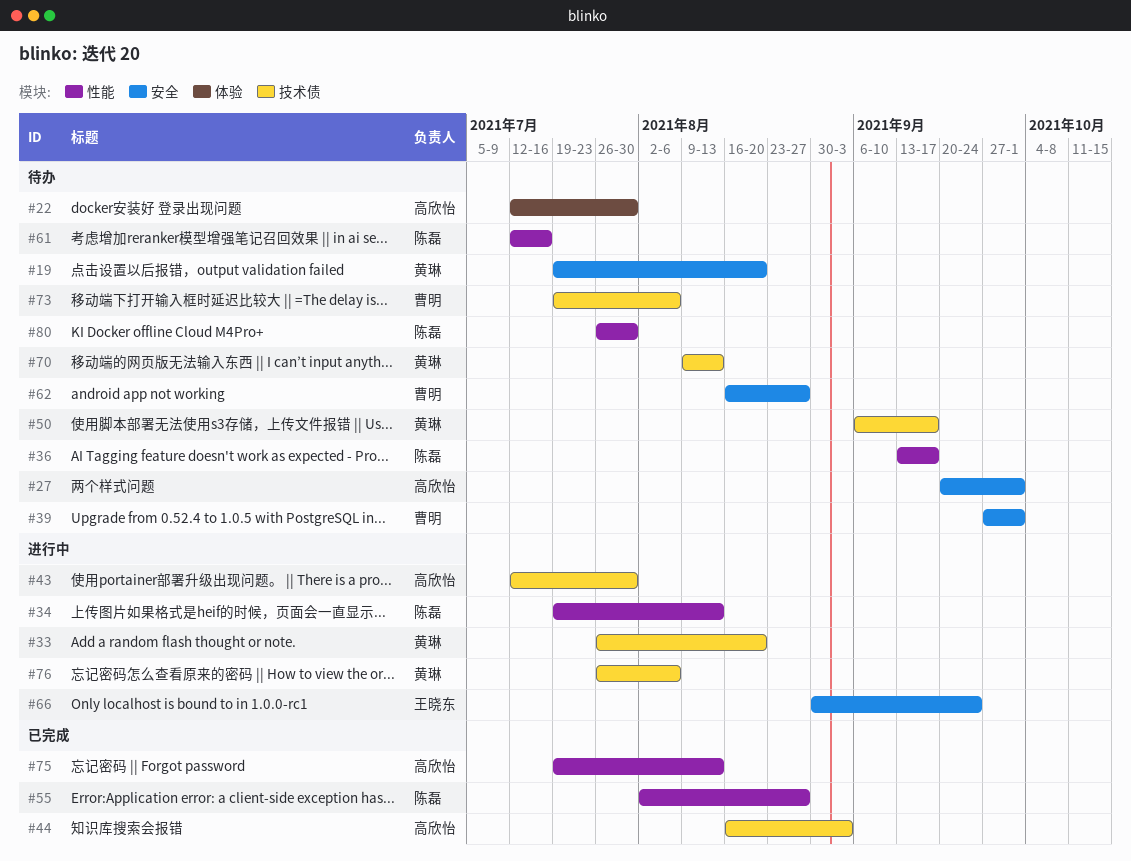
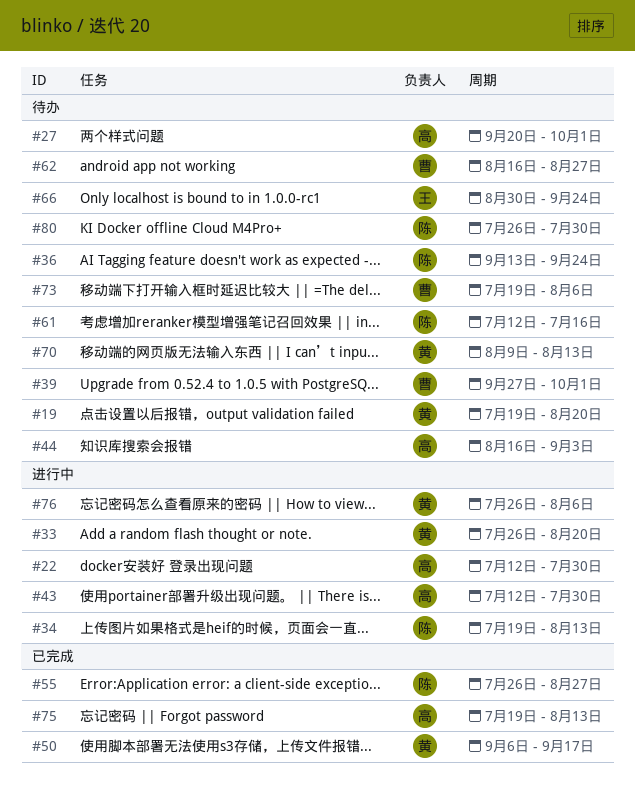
#22, status: 待办 -> 进行中
#36, due: Sep 17 -> Sep 24
#44, status: 已完成 -> 待办
#50, status: 待办 -> 已完成
#55, start: Aug 2 -> Jul 26
#66, status: 进行中 -> 待办

